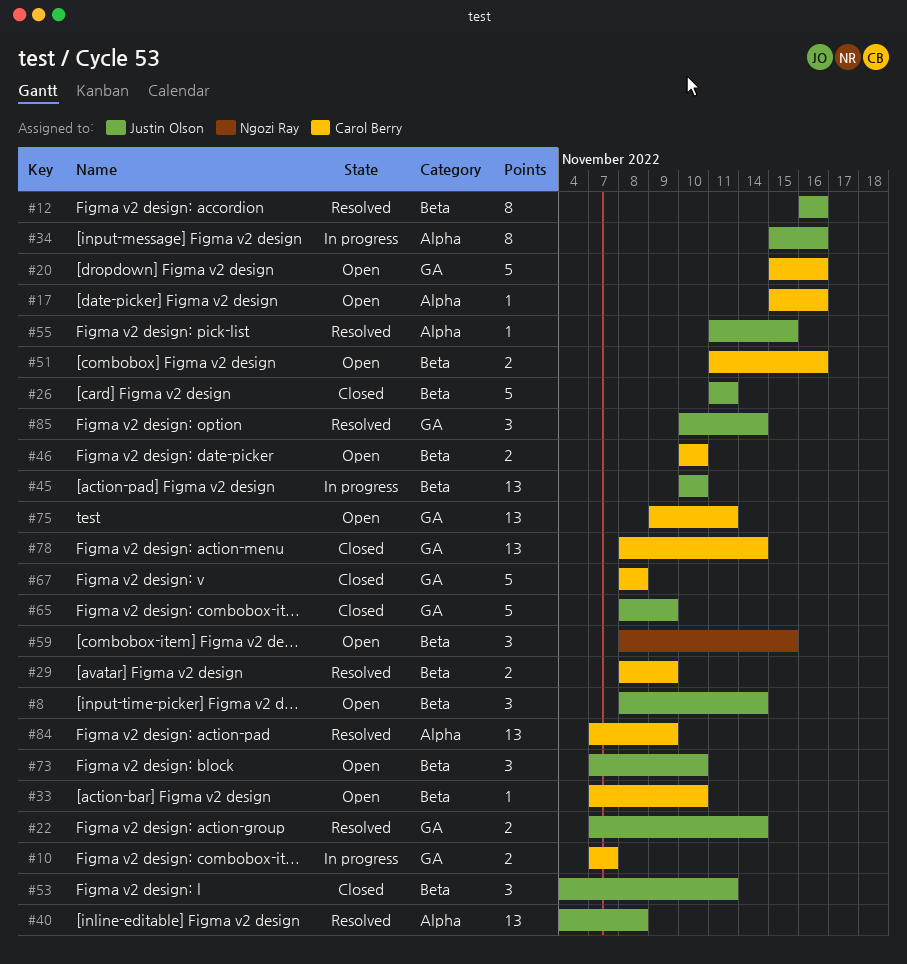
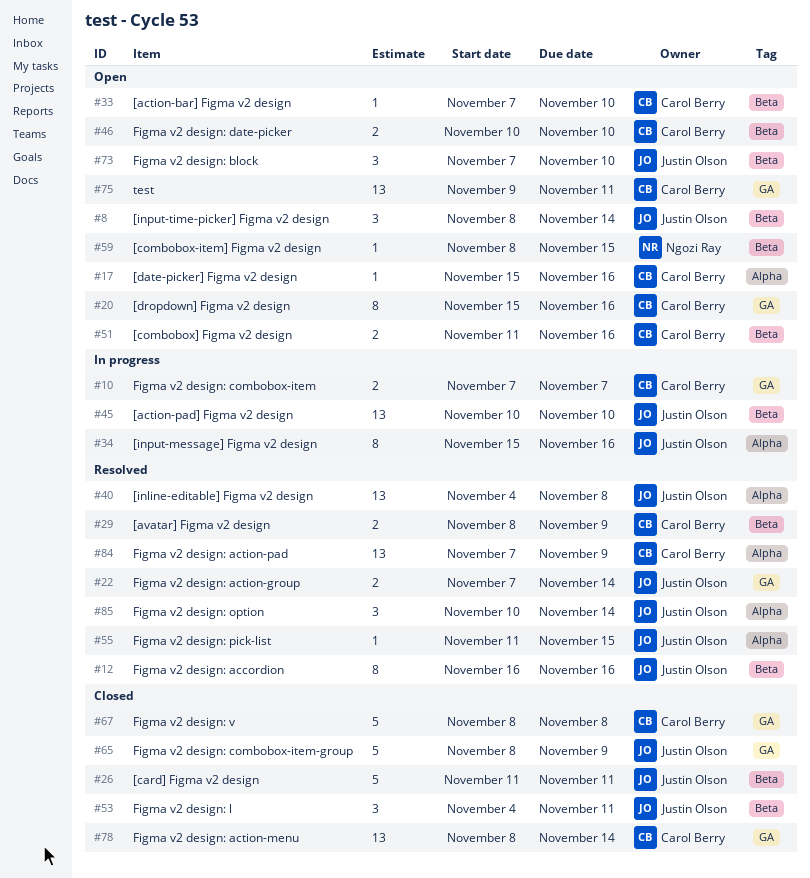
#20, estimate: 5 -> 8
#59, estimate: 3 -> 1
#85, label: GA -> Alpha

